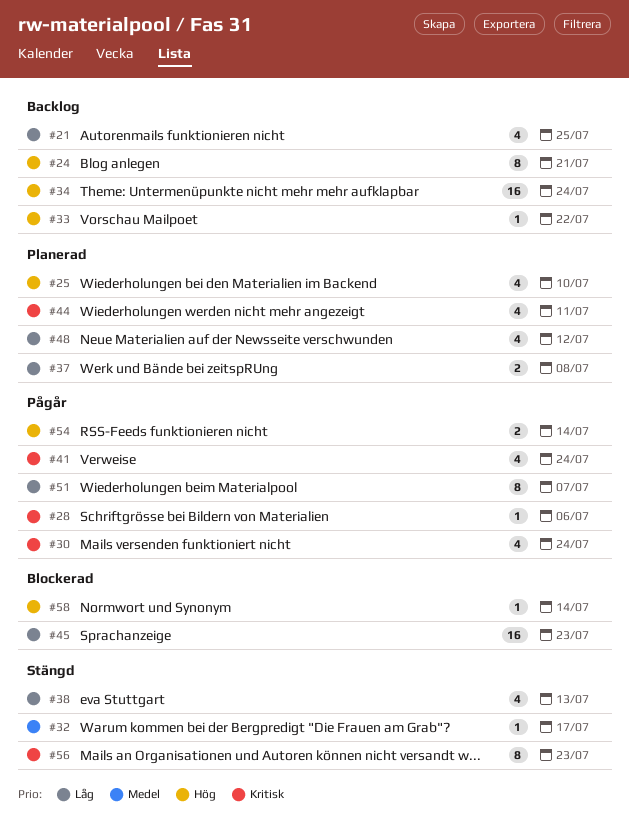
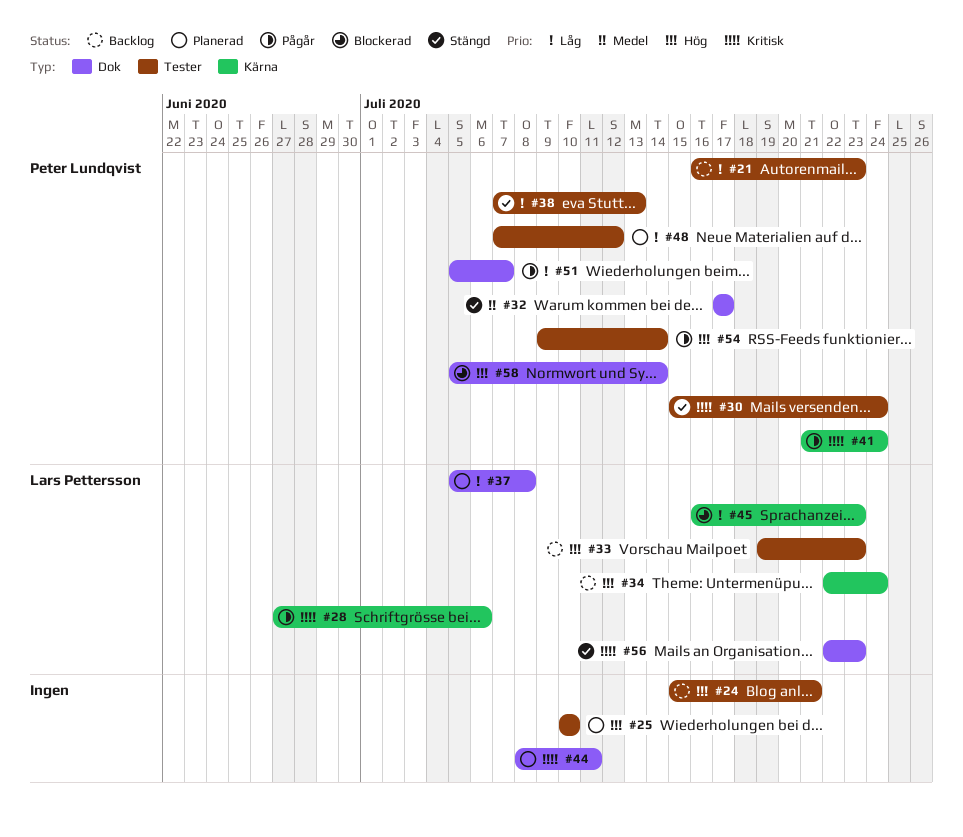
#21, due: Jul 25 -> Jul 23
#30, status: Pågår -> Stängd
#33, due: Jul 22 -> Jul 23

